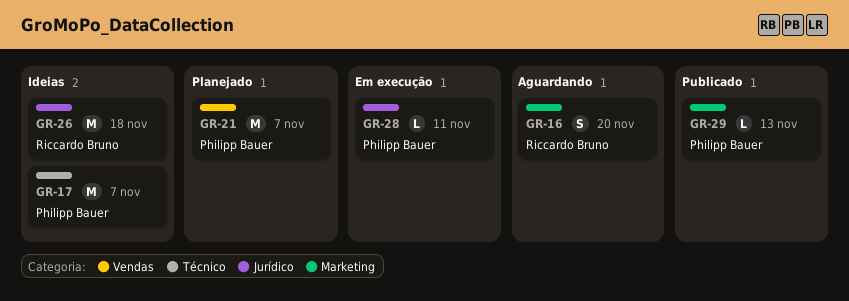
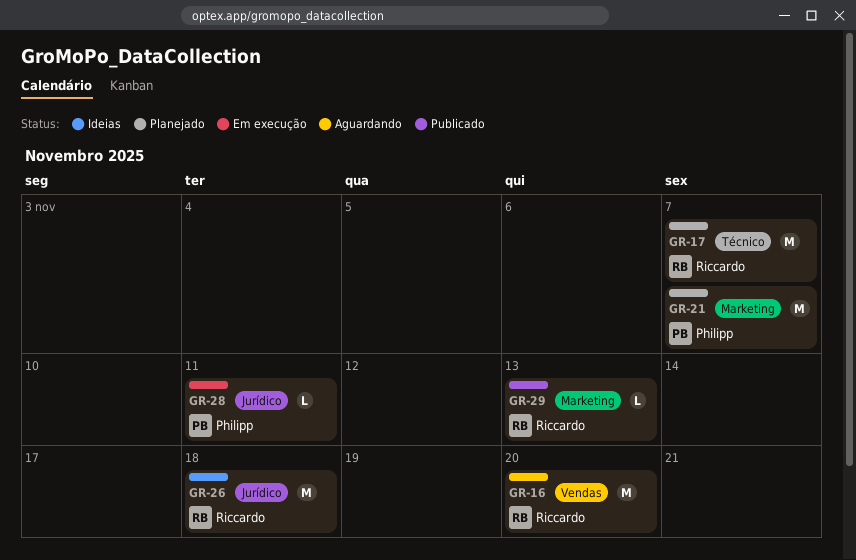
GR-16, label: Marketing -> Vendas
GR-16, estimate: S -> M
GR-17, status: Ideias -> Planejado
GR-17, owner: Philipp Bauer -> Riccardo Bruno
GR-21, label: Vendas -> Marketing
GR-29, owner: Philipp Bauer -> Riccardo Bruno

